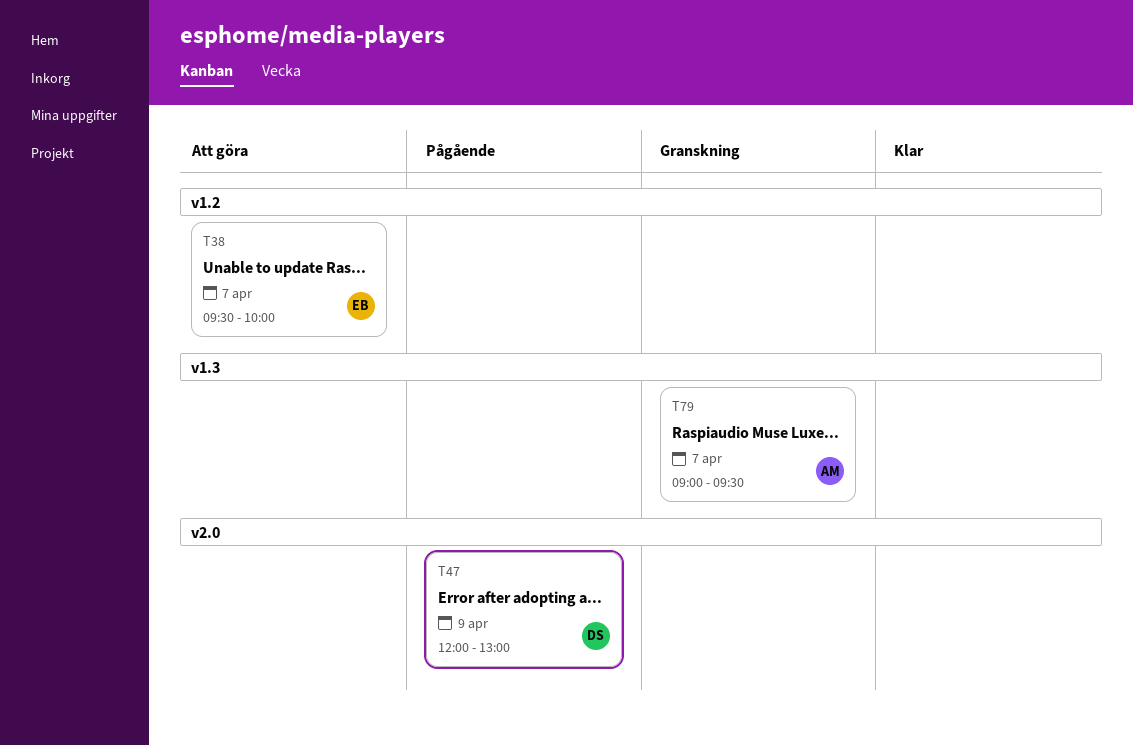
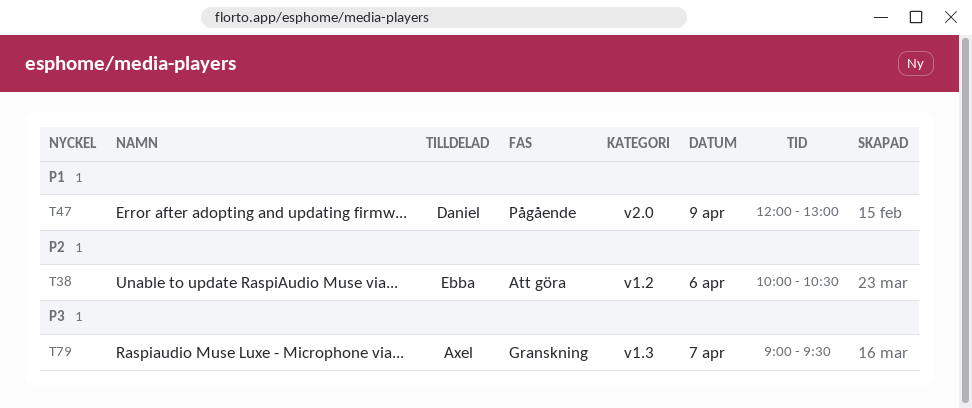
T38, day: Apr 7 -> Apr 6
T38, begins: 09:30 -> 10:00
T38, ends: 10:00 -> 10:30

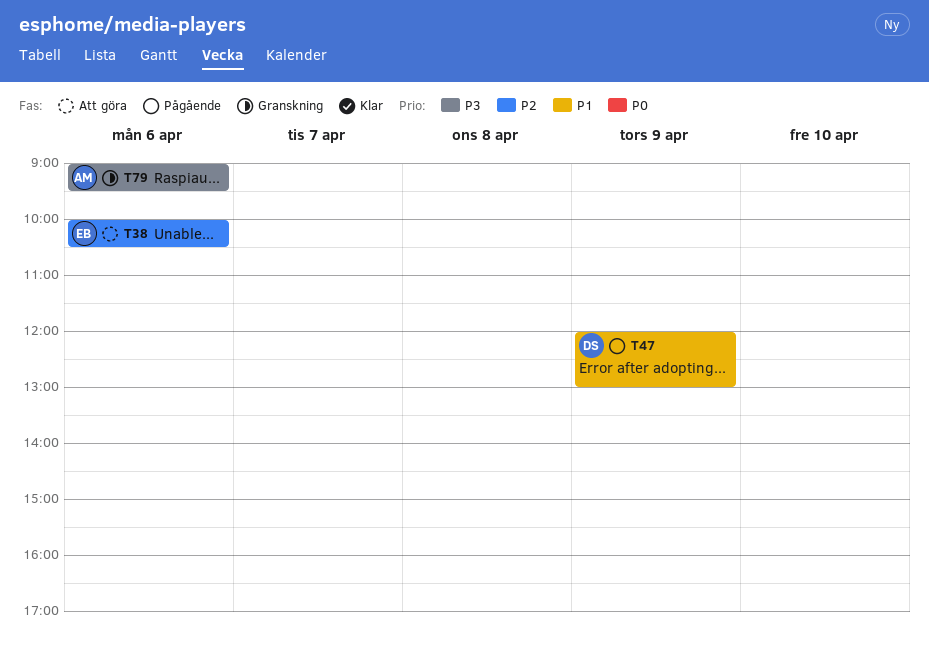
T79, day: Apr 7 -> Apr 6

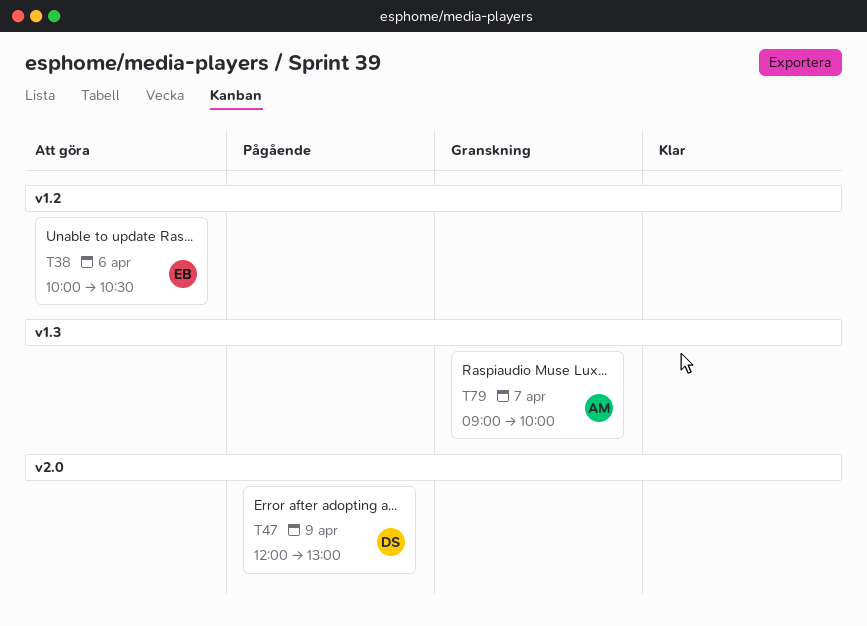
T79, day: Apr 6 -> Apr 7
T79, ends: 09:30 -> 10:00

